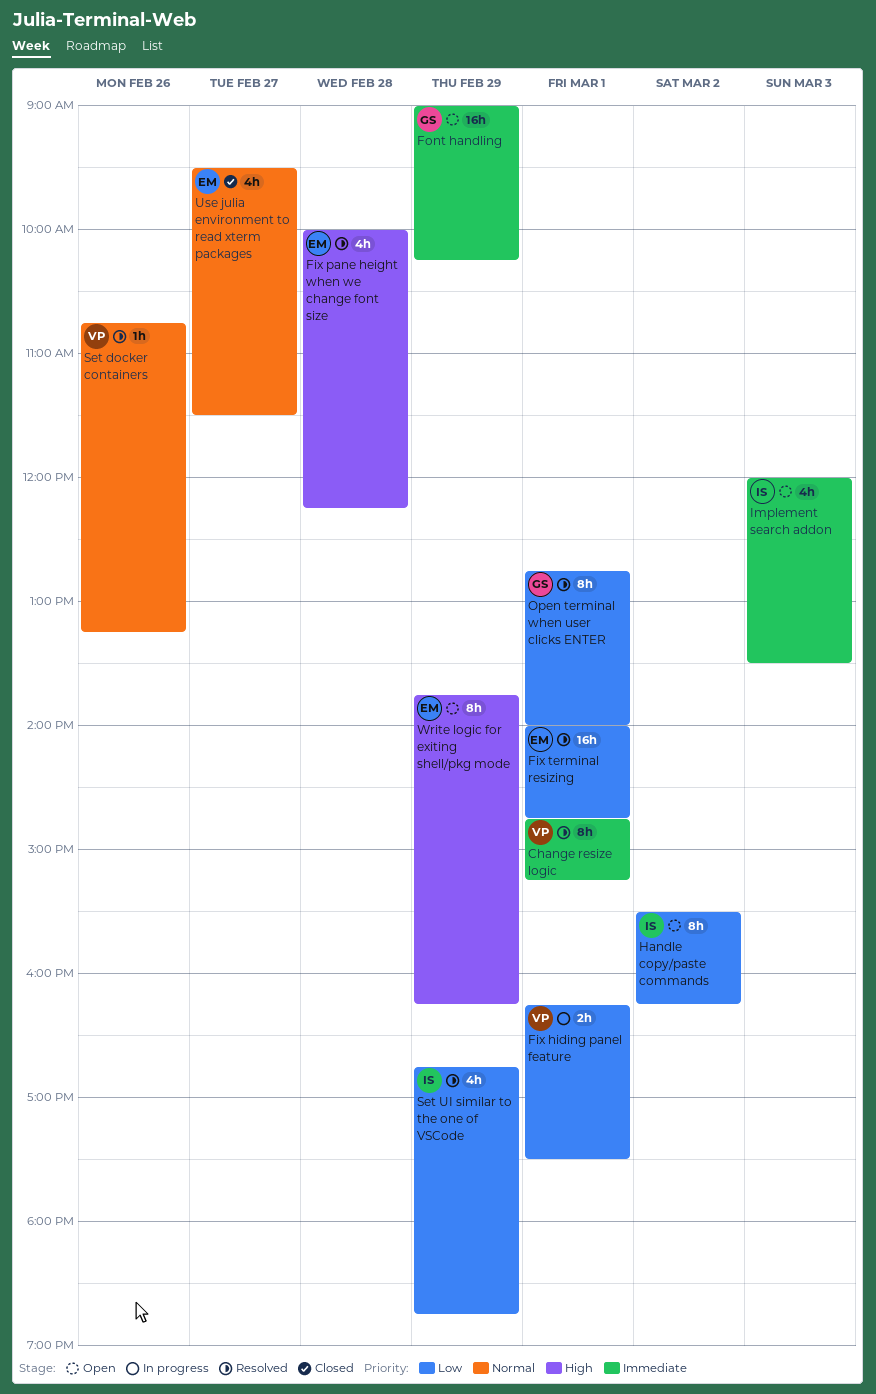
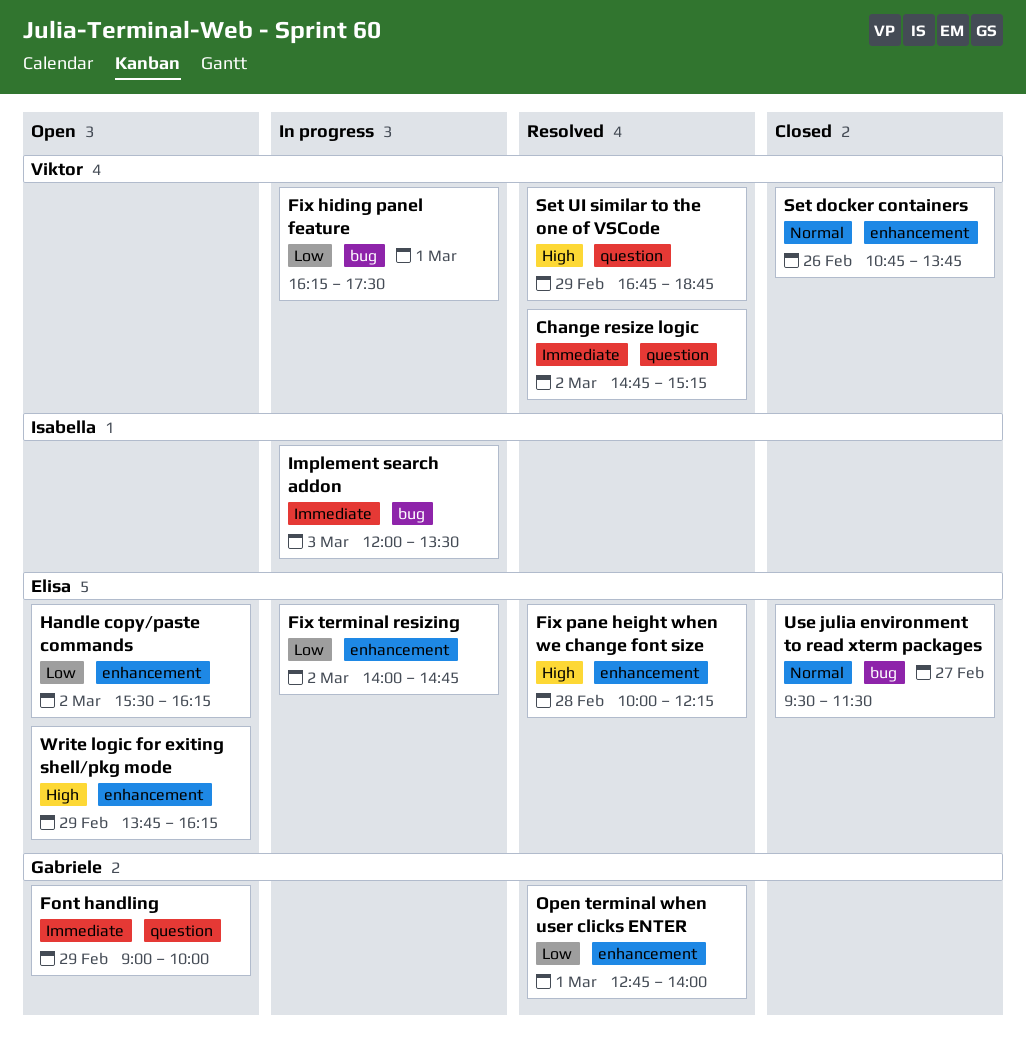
Change resize logic, day: Mar 1 -> Mar 2
Fix terminal resizing, status: Resolved -> In progress
Fix terminal resizing, day: Mar 1 -> Mar 2
Font handling, ends: 10:15 -> 10:00
Handle copy/paste commands, owner: Isabella -> Elisa
Implement search addon, status: Open -> In progress
Set docker containers, status: Resolved -> Closed
Set docker containers, ends: 13:15 -> 13:45
Set UI similar to the one of VSCode, owner: Isabella -> Viktor
Set UI similar to the one of VSCode, priority: Low -> High

